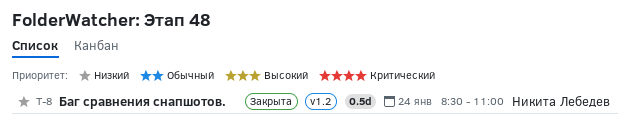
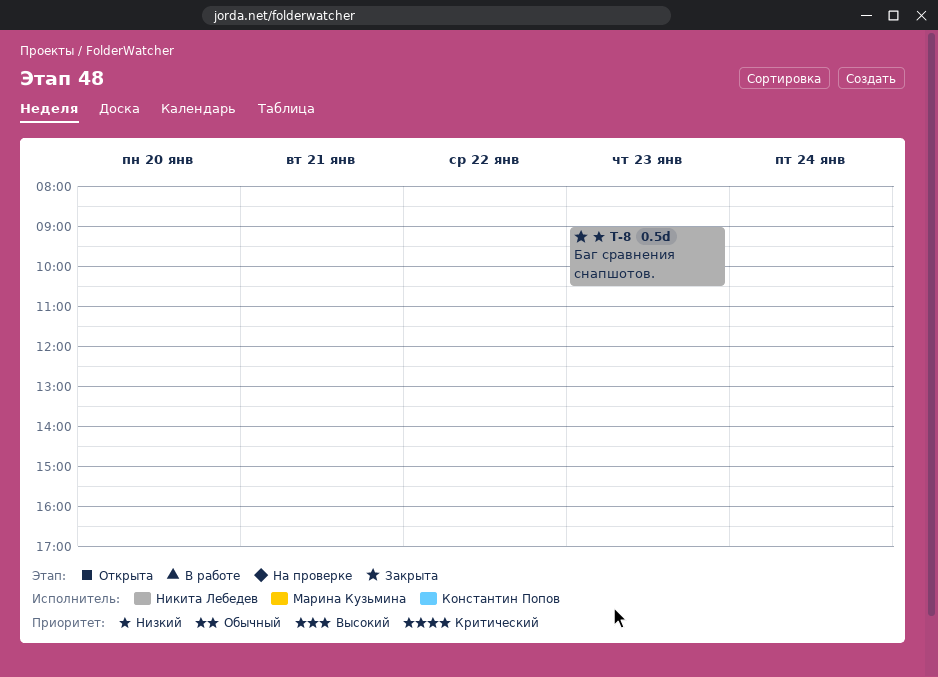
T-8, day: Jan 24 -> Jan 23
T-8, begins: 08:30 -> 09:00
T-8, ends: 11:00 -> 10:30

